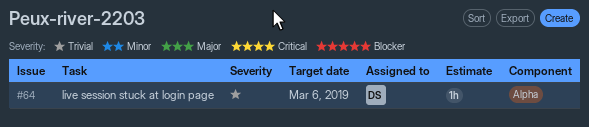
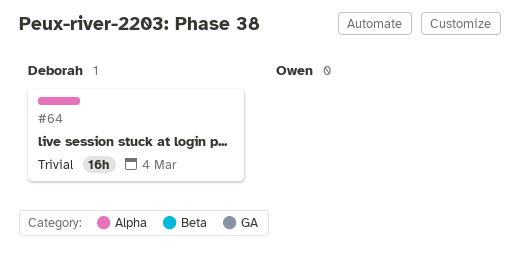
#64, estimate: 1h -> 16h
#64, due: Mar 6 -> Mar 4

